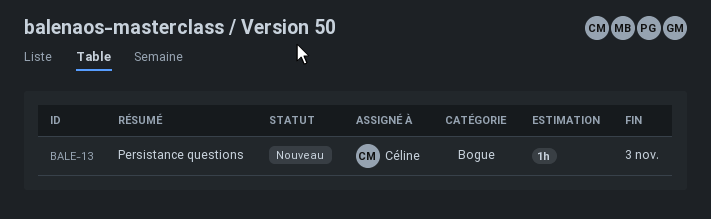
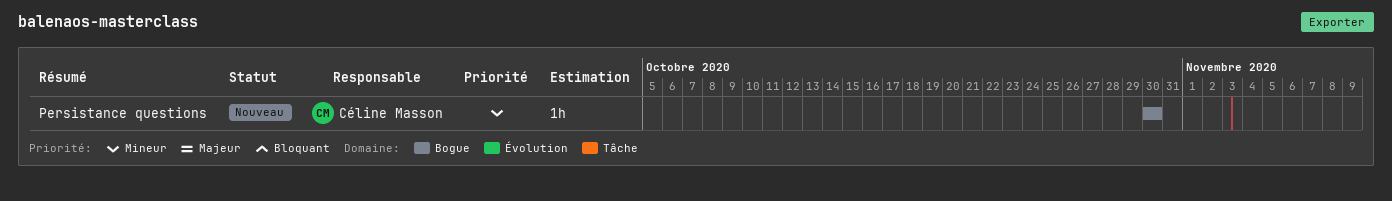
Persistance questions, due: Nov 3 -> Oct 30

